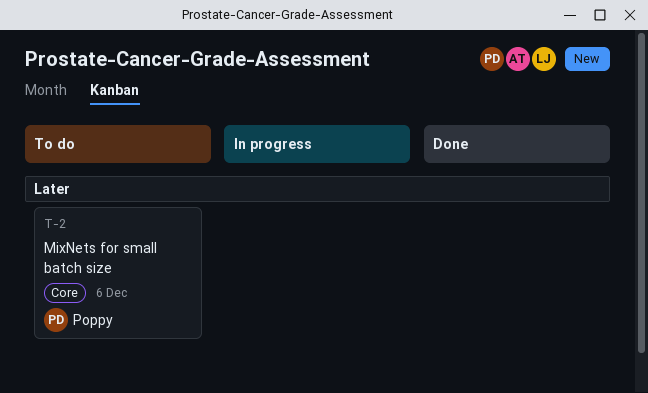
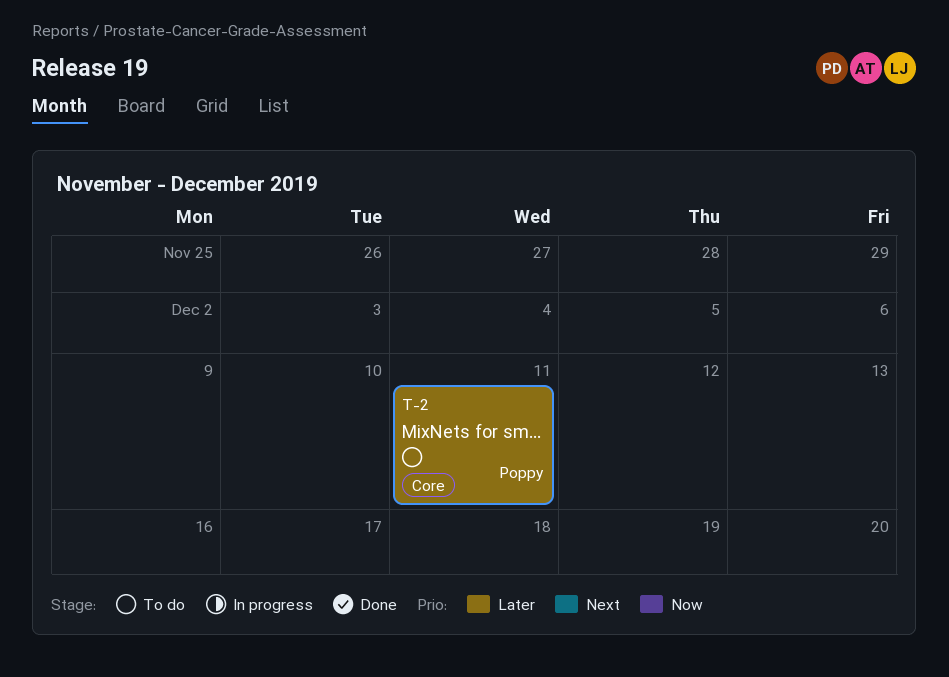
T-2, due: Dec 6 -> Dec 11

